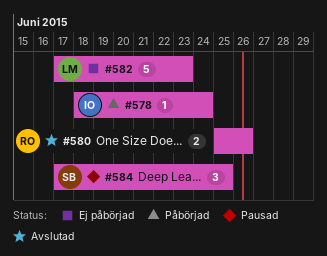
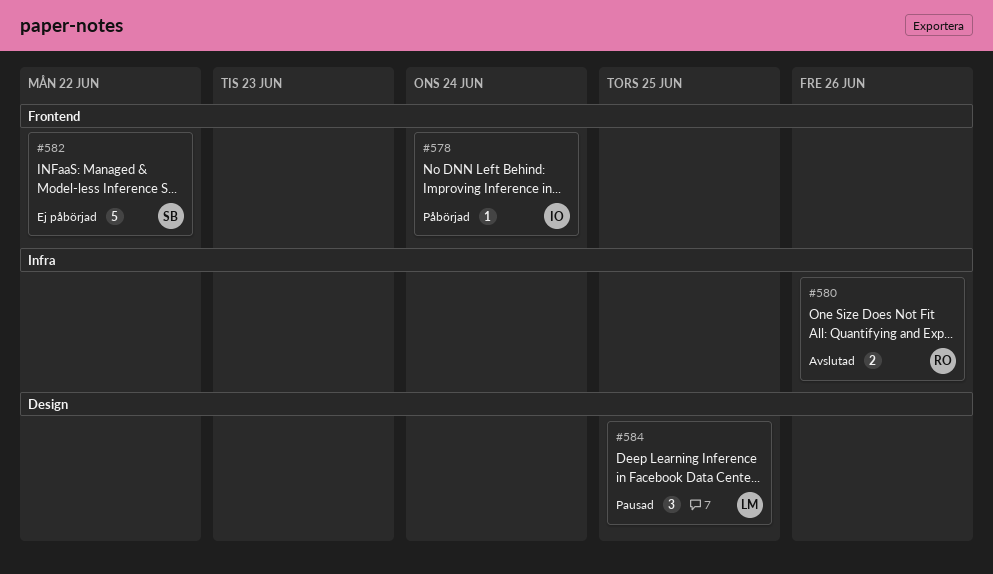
#582, owner: LM -> SB
#582, due: Jun 23 -> Jun 22
#584, owner: SB -> LM

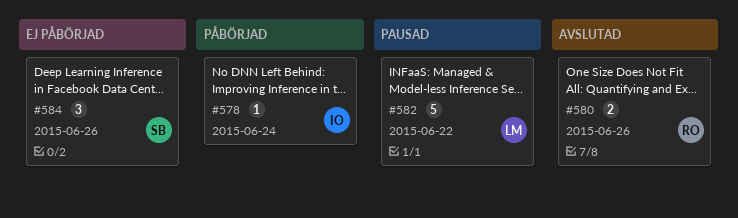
#582, status: Ej påbörjad -> Pausad
#582, owner: SB -> LM
#584, status: Pausad -> Ej påbörjad
#584, owner: LM -> SB
#584, due: Jun 25 -> Jun 26

